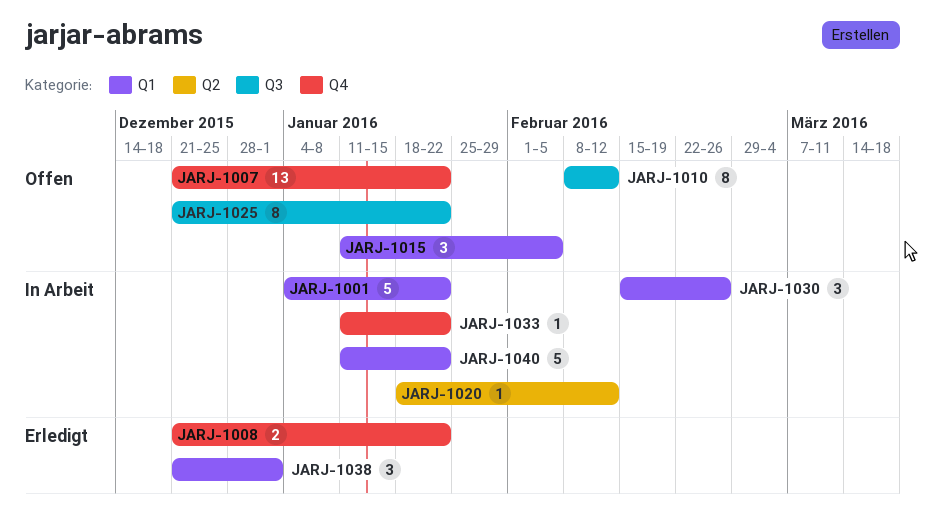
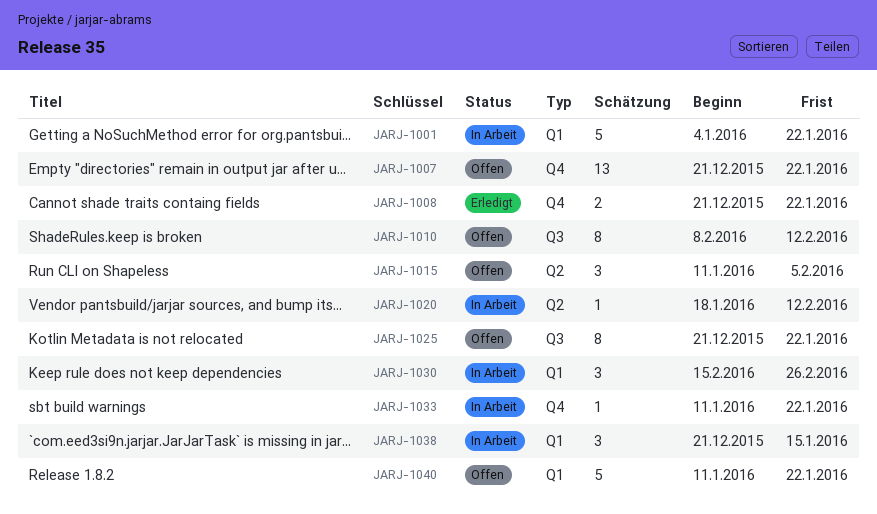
JARJ-1015, label: Q1 -> Q2
JARJ-1038, status: Erledigt -> In Arbeit
JARJ-1038, due: Jan 1 -> Jan 15
JARJ-1040, status: In Arbeit -> Offen

